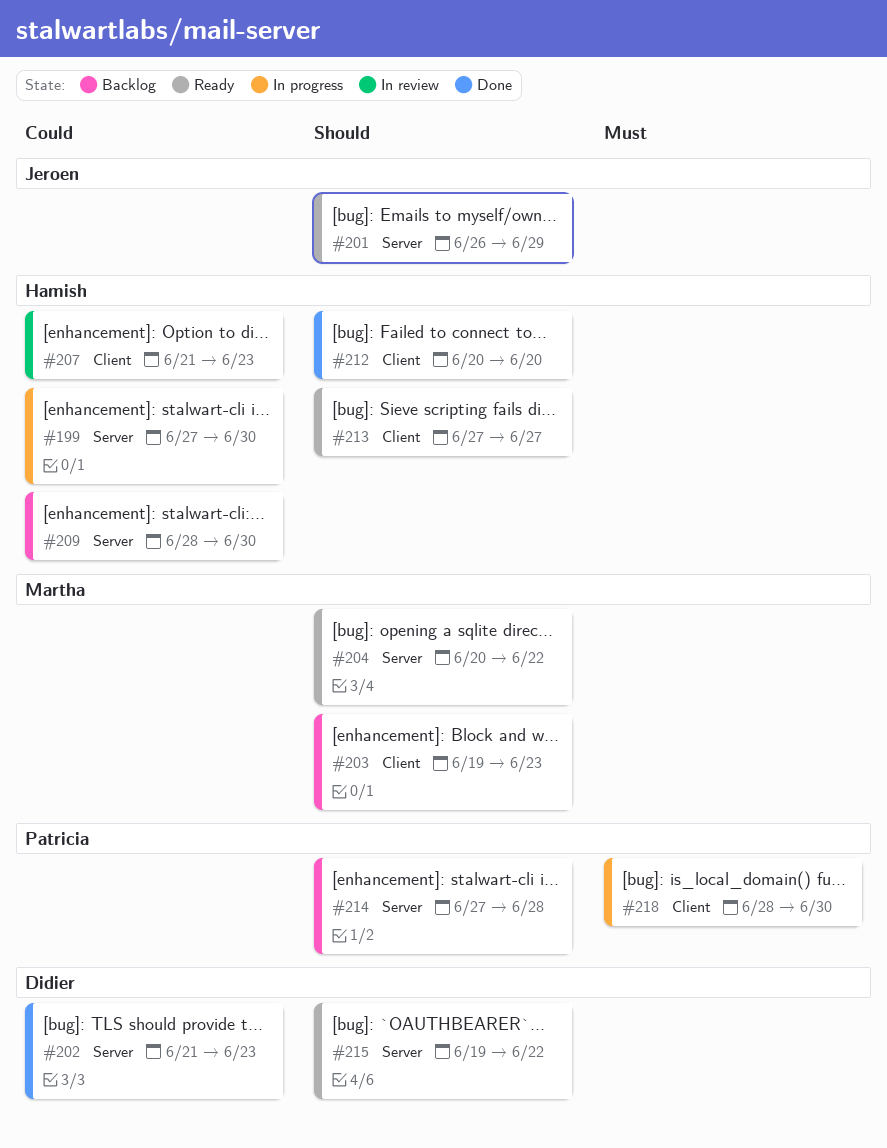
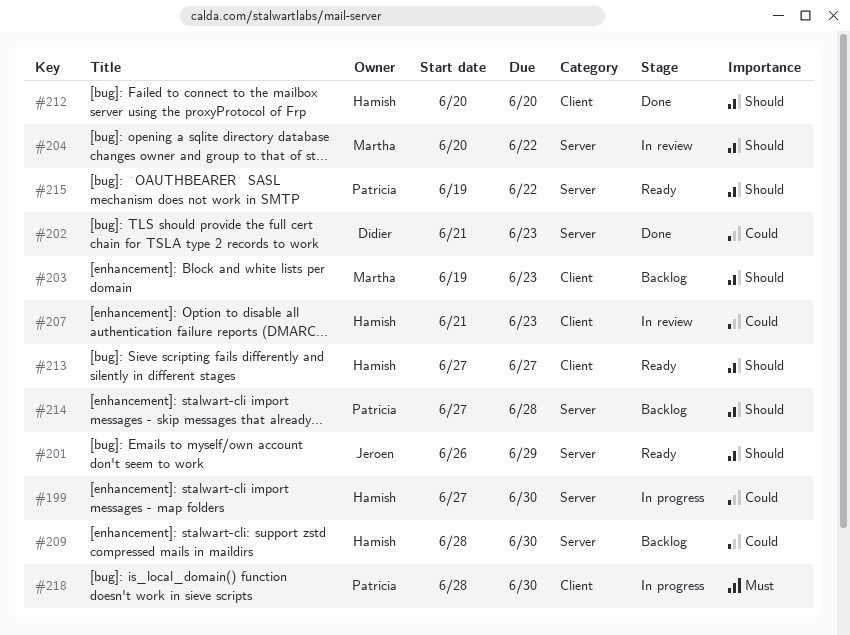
#204, status: Ready -> In review
#215, owner: Didier -> Patricia

